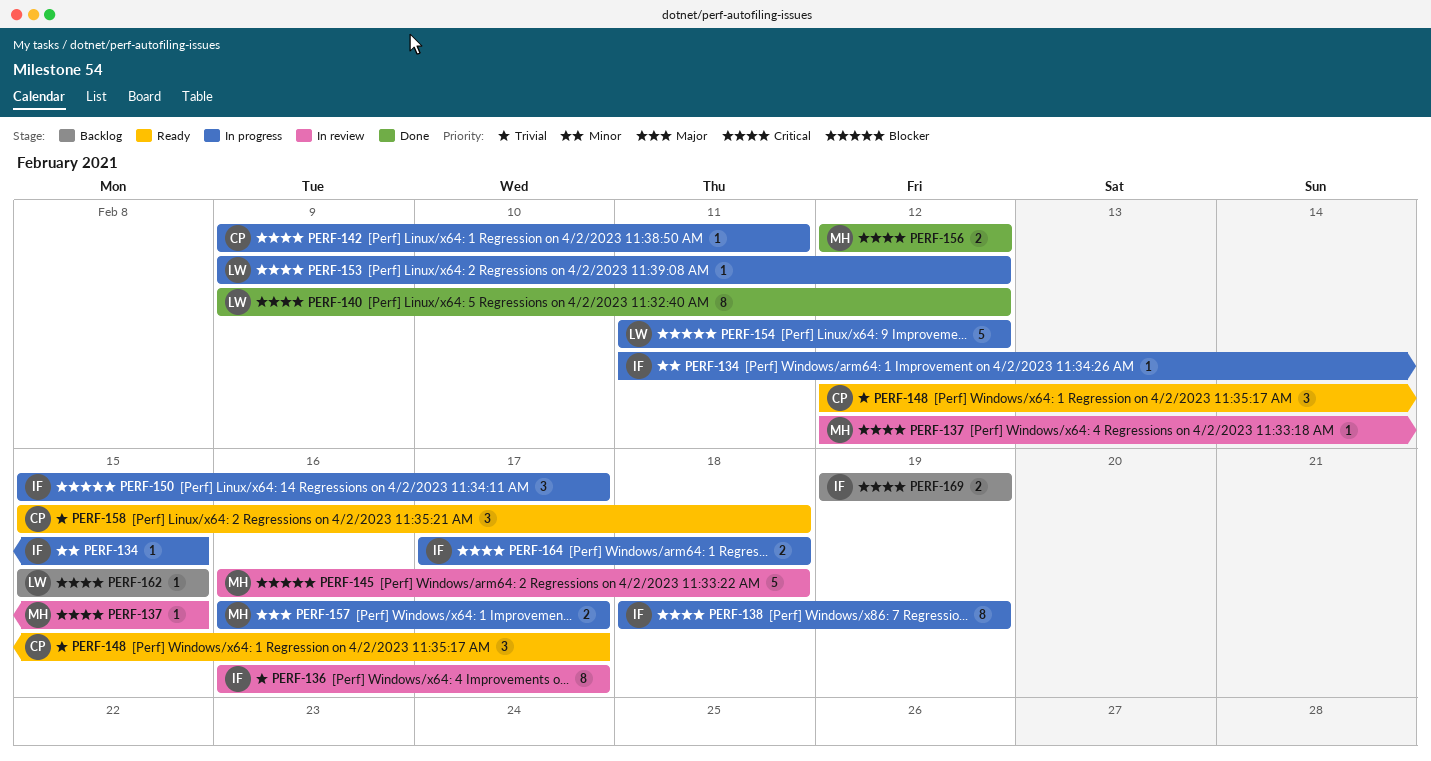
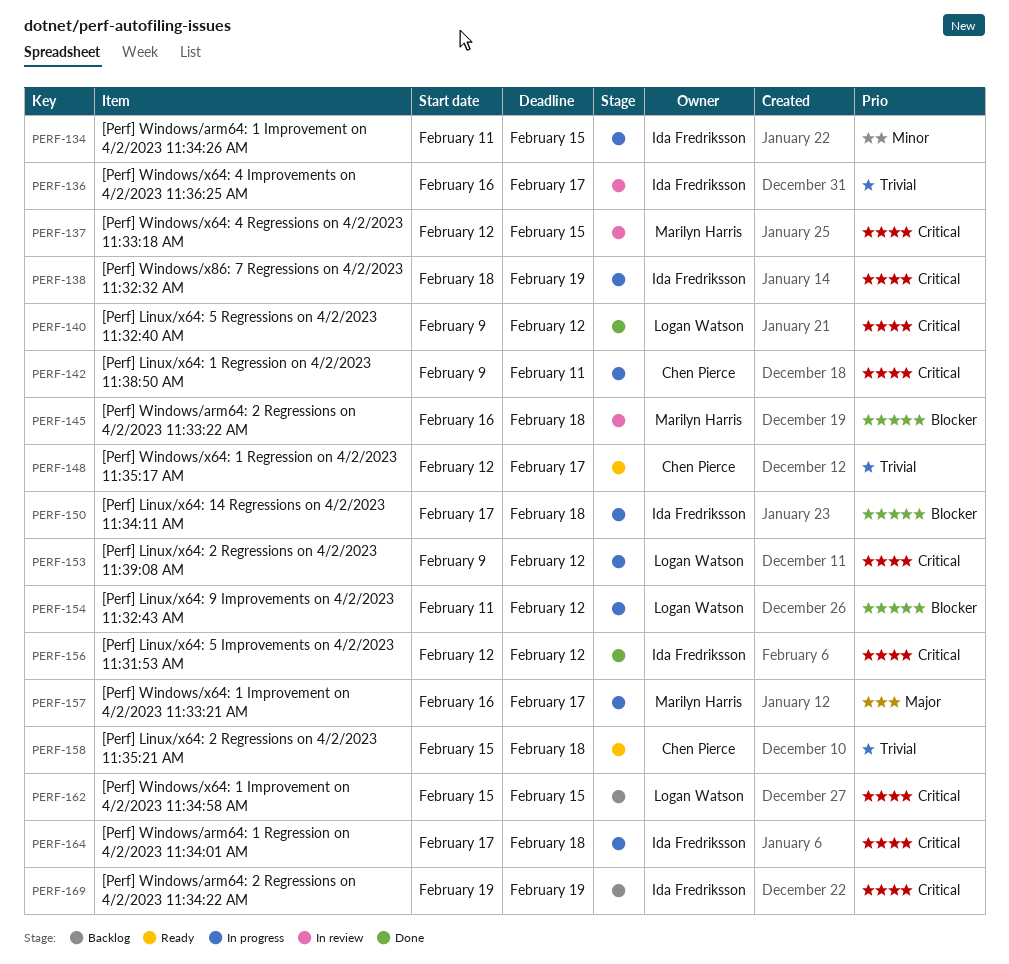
PERF-150, start: Feb 15 -> Feb 17
PERF-150, due: Feb 17 -> Feb 18
PERF-156, owner: Marilyn Harris -> Ida Fredriksson

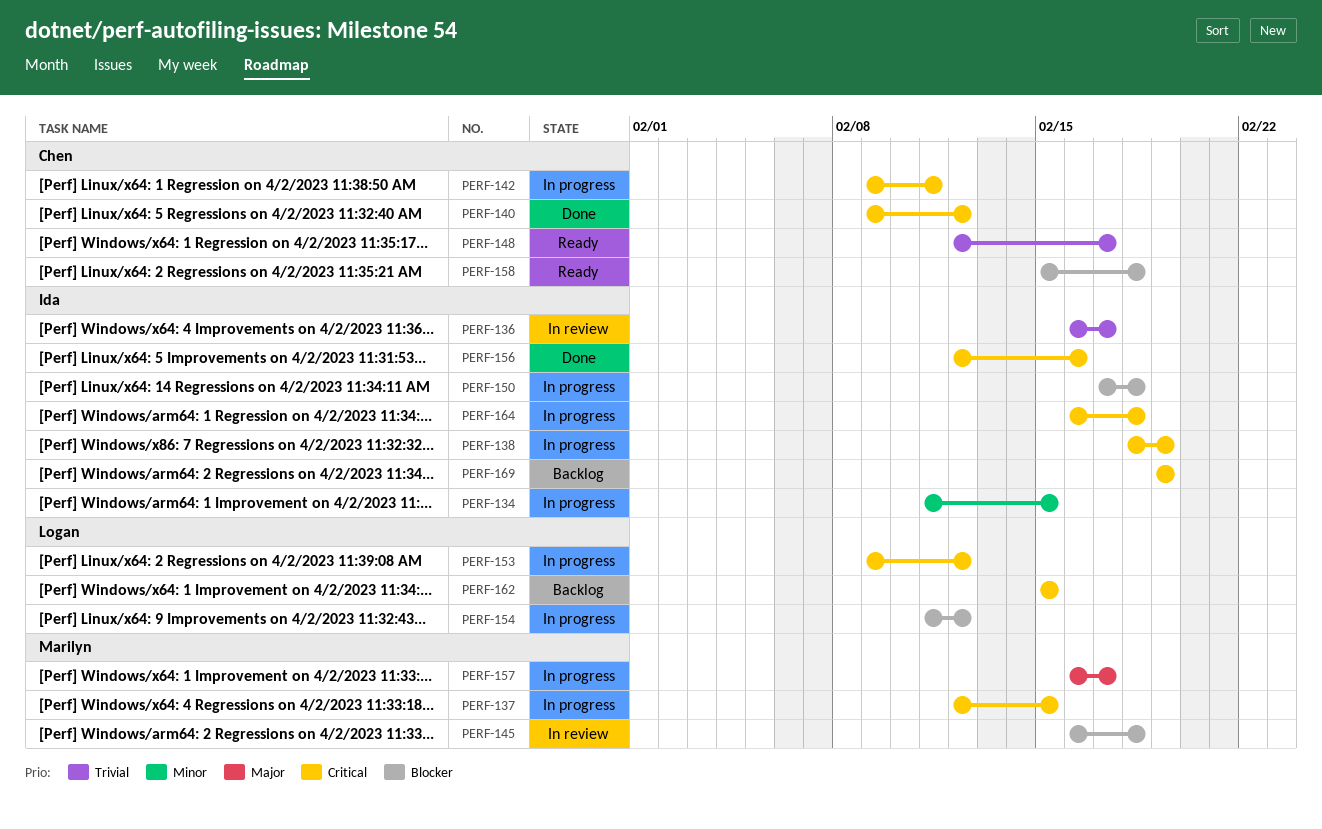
PERF-137, status: In review -> In progress
PERF-140, owner: Logan Watson -> Chen Pierce
PERF-156, due: Feb 12 -> Feb 16
PERF-158, priority: Trivial -> Blocker
PERF-164, start: Feb 17 -> Feb 16

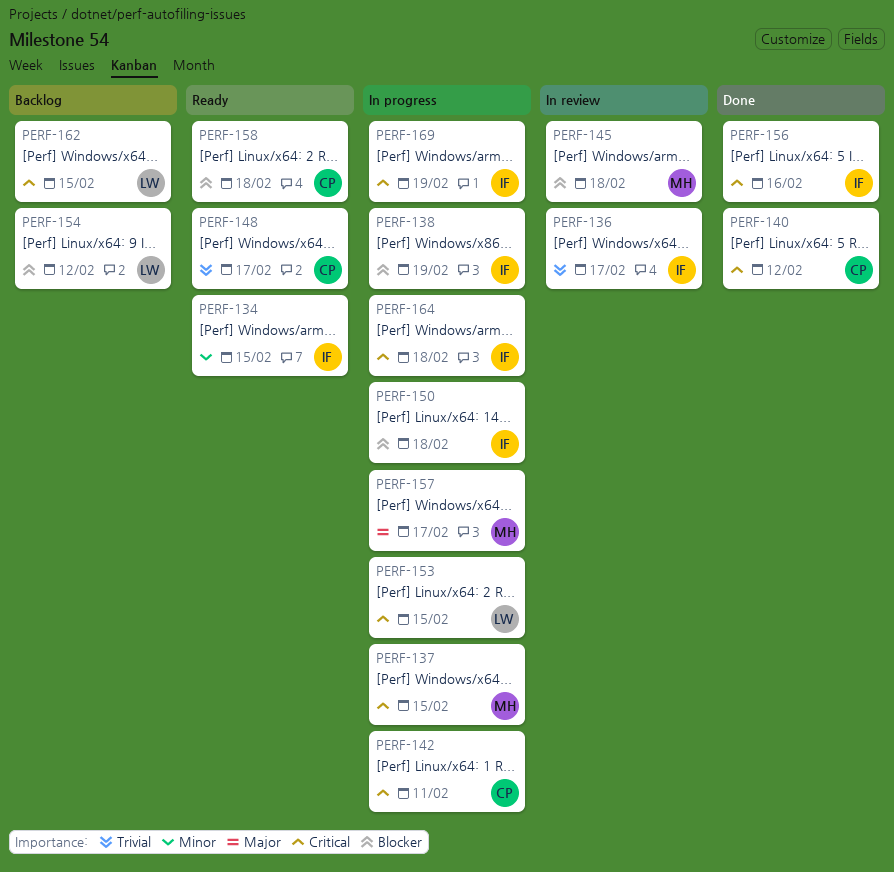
PERF-134, status: In progress -> Ready
PERF-138, priority: Critical -> Blocker
PERF-153, due: Feb 12 -> Feb 15
PERF-154, status: In progress -> Backlog
PERF-169, status: Backlog -> In progress

